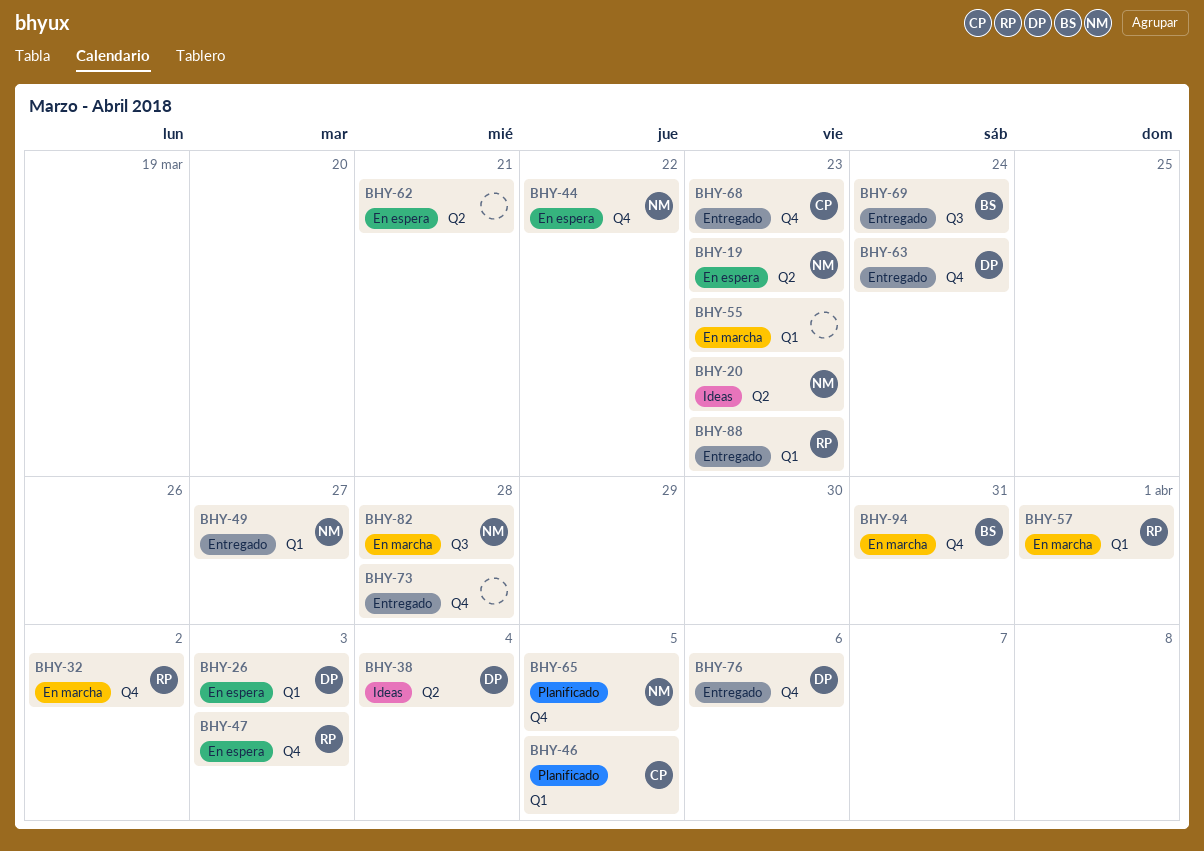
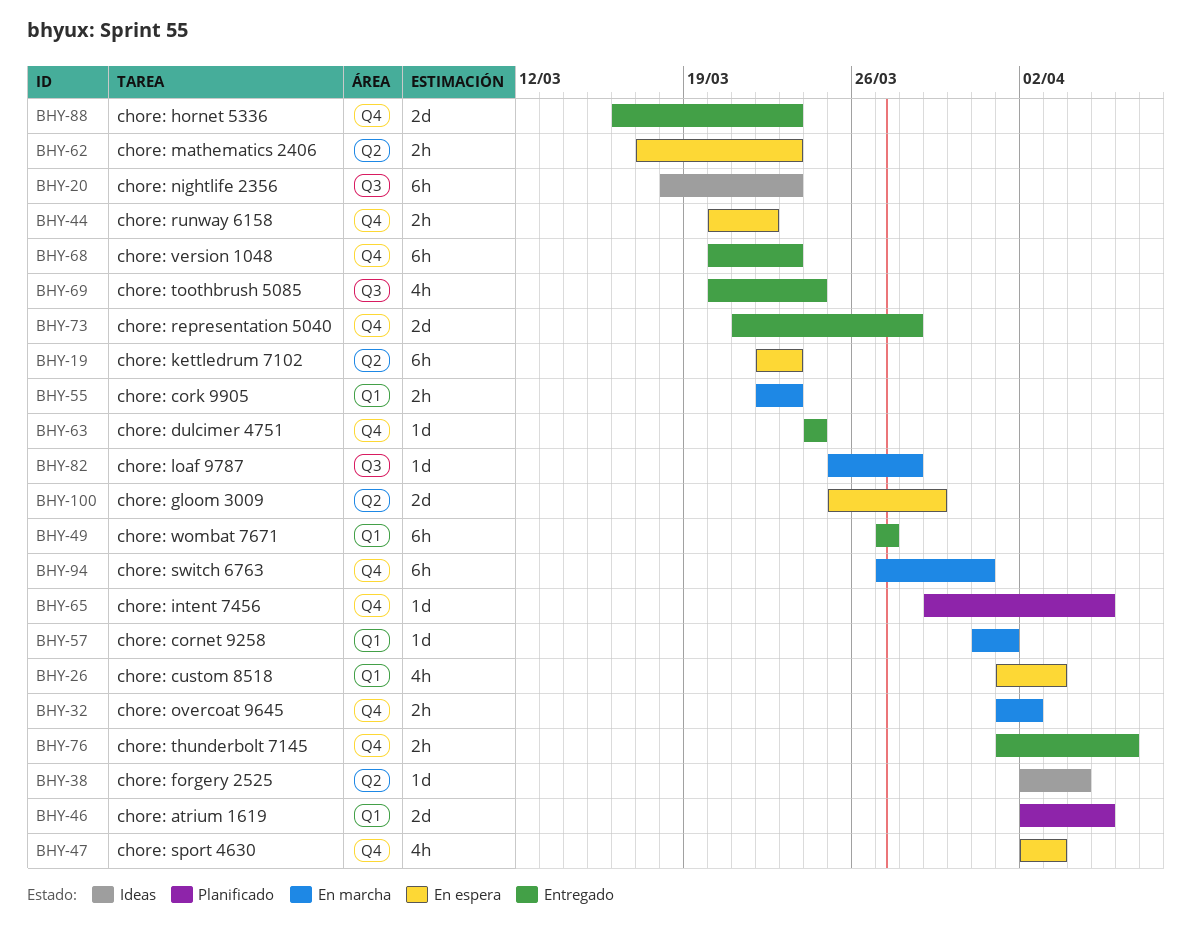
BHY-20, label: Q2 -> Q3
BHY-62, due: Mar 21 -> Mar 23
BHY-88, label: Q1 -> Q4
BHY-100: none -> present

